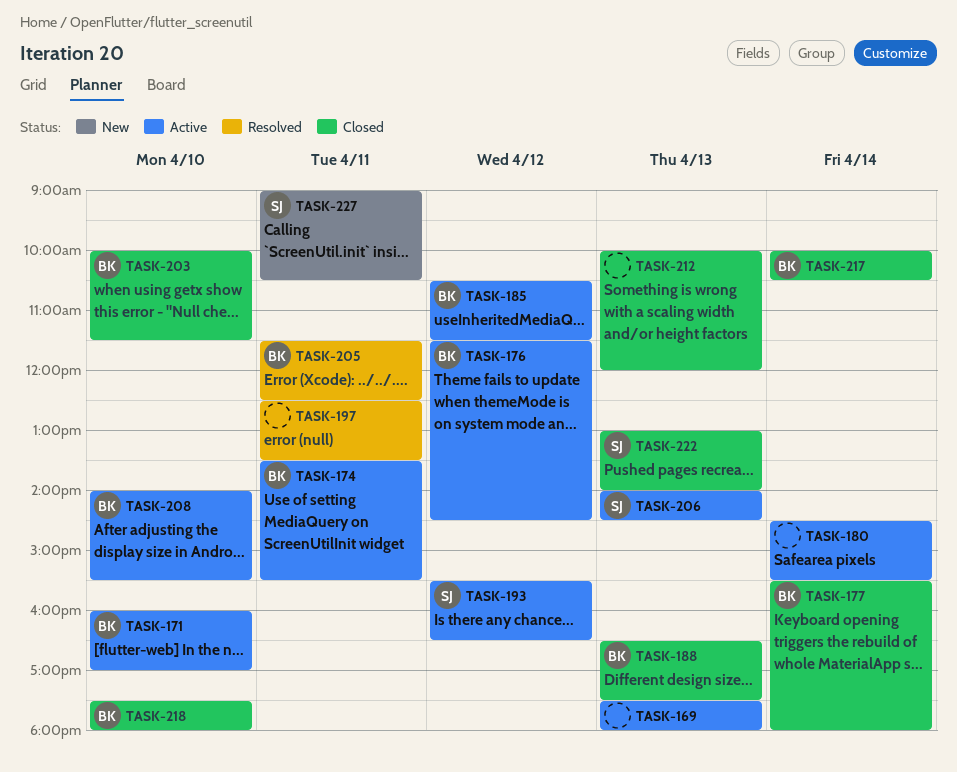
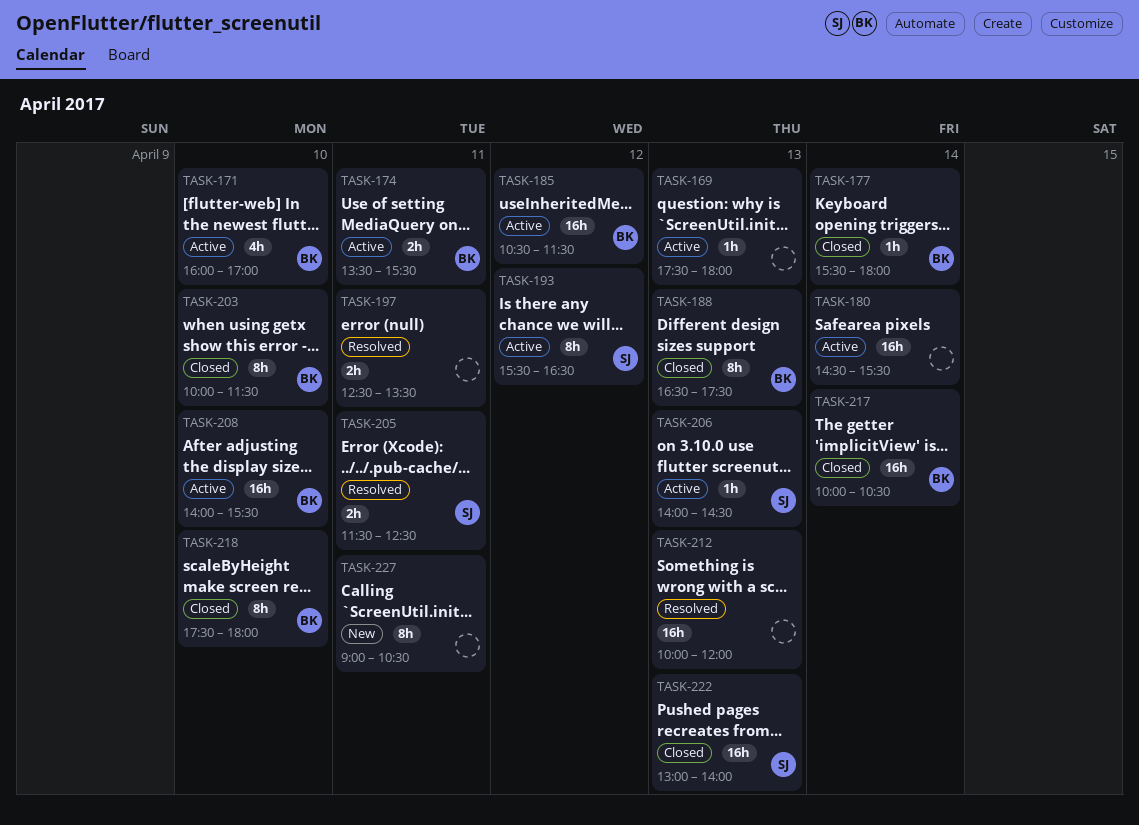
TASK-176: present -> none
TASK-205, owner: BK -> SJ
TASK-212, status: Closed -> Resolved
TASK-227, owner: SJ -> none

